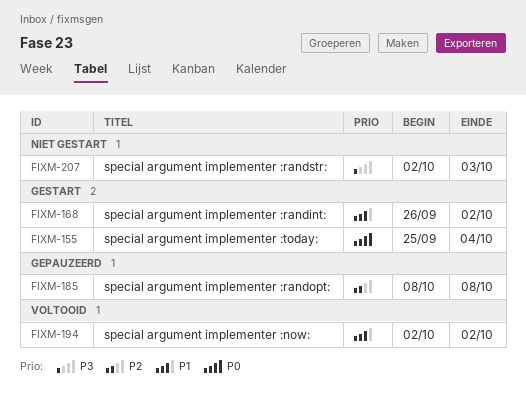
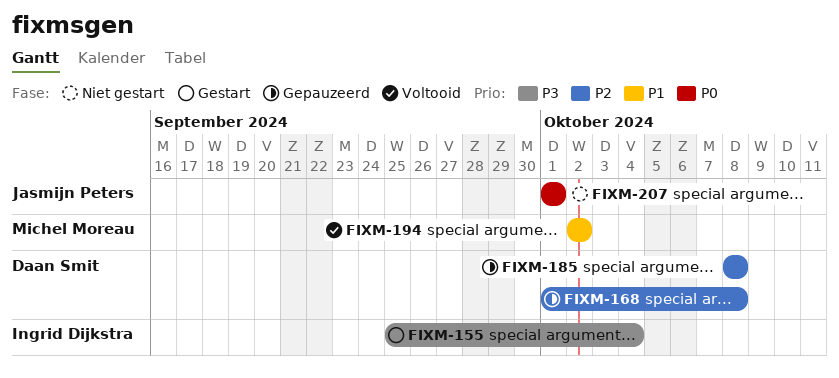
FIXM-155, priority: P0 -> P3
FIXM-168, status: Gestart -> Gepauzeerd
FIXM-168, priority: P1 -> P2
FIXM-168, start: Sep 26 -> Oct 1
FIXM-168, due: Oct 2 -> Oct 8
FIXM-207, priority: P3 -> P0
FIXM-207, start: Oct 2 -> Oct 1
FIXM-207, due: Oct 3 -> Oct 1

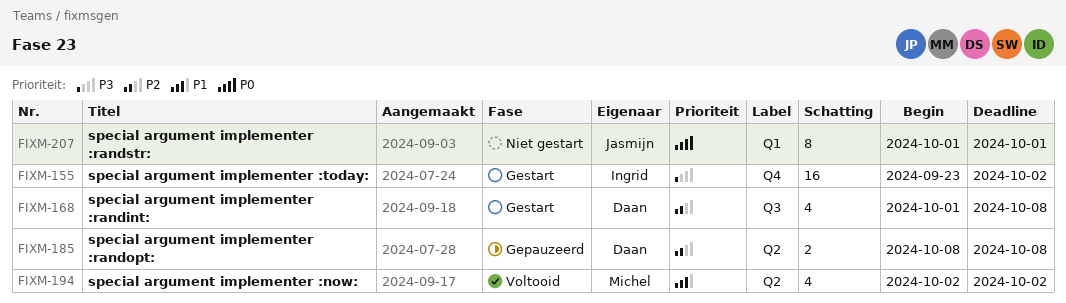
FIXM-155, start: Sep 25 -> Sep 23
FIXM-155, due: Oct 4 -> Oct 2
FIXM-168, status: Gepauzeerd -> Gestart

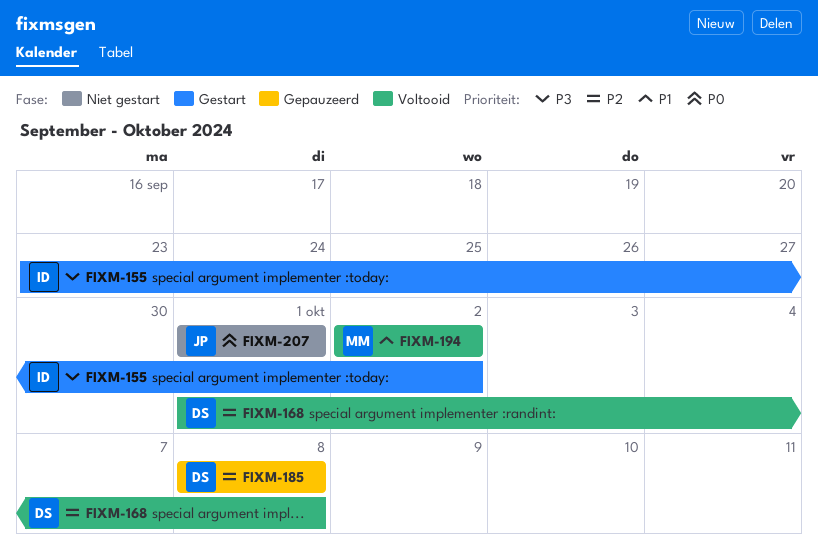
FIXM-168, status: Gestart -> Voltooid

